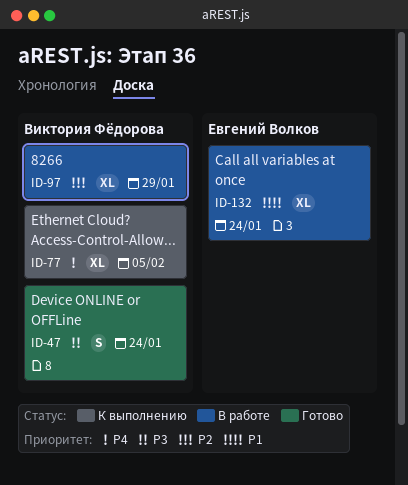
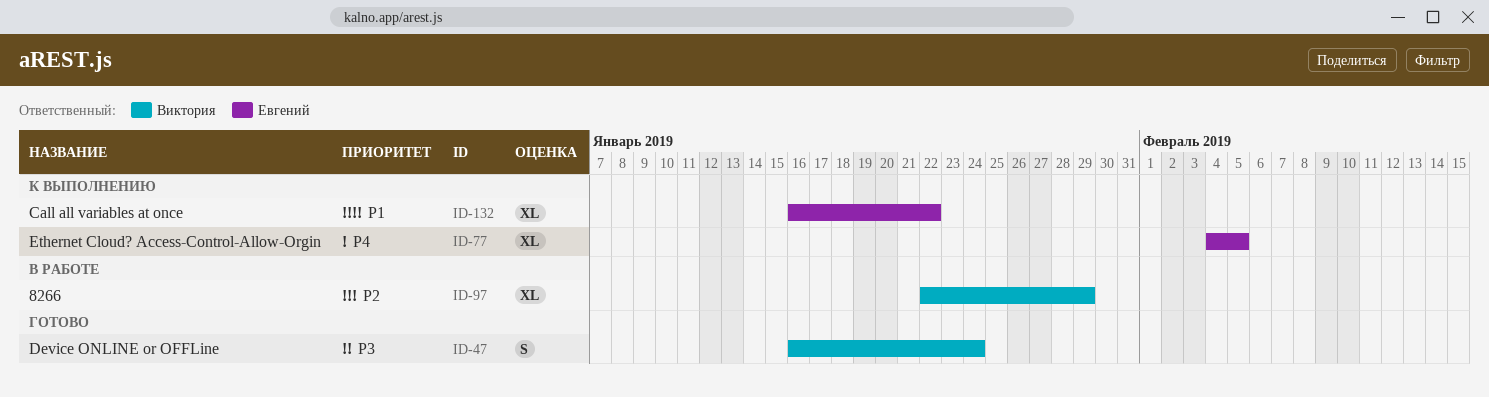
ID-77, owner: Виктория Фёдорова -> Евгений Волков
ID-132, status: В работе -> К выполнению
ID-132, due: Jan 24 -> Jan 22

